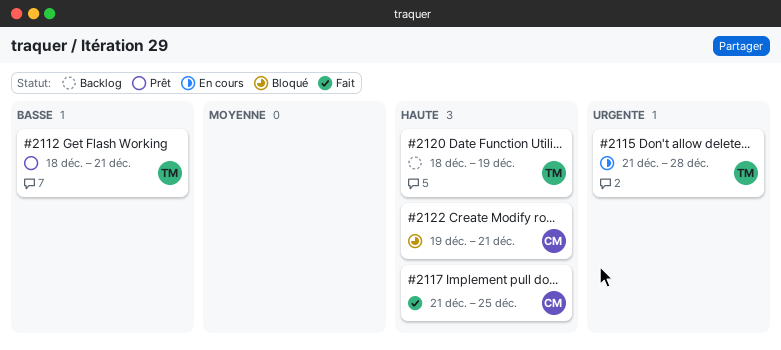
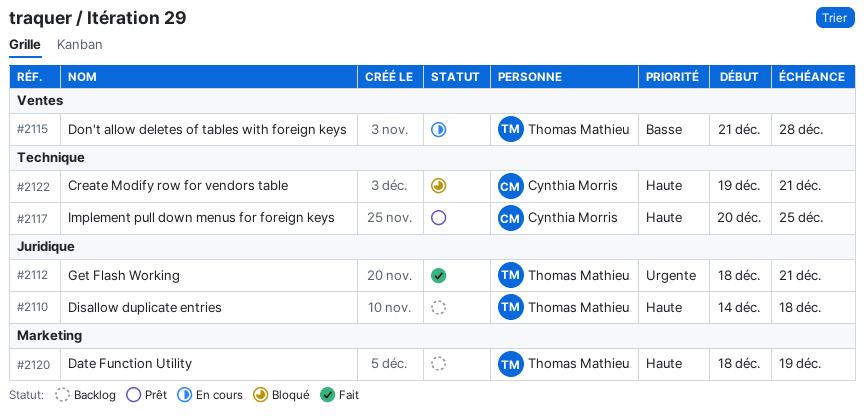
#2110: none -> present
#2112, status: Prêt -> Fait
#2112, priority: Basse -> Urgente
#2115, priority: Urgente -> Basse
#2117, status: Fait -> Prêt
#2117, start: Dec 21 -> Dec 20

